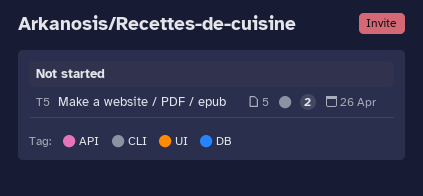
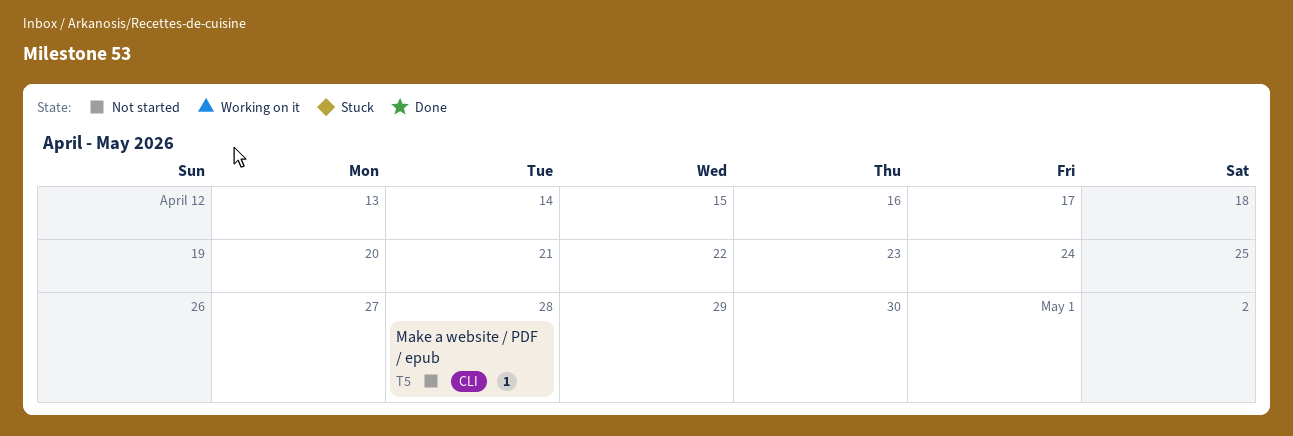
T5, estimate: 2 -> 1
T5, due: Apr 26 -> Apr 28

